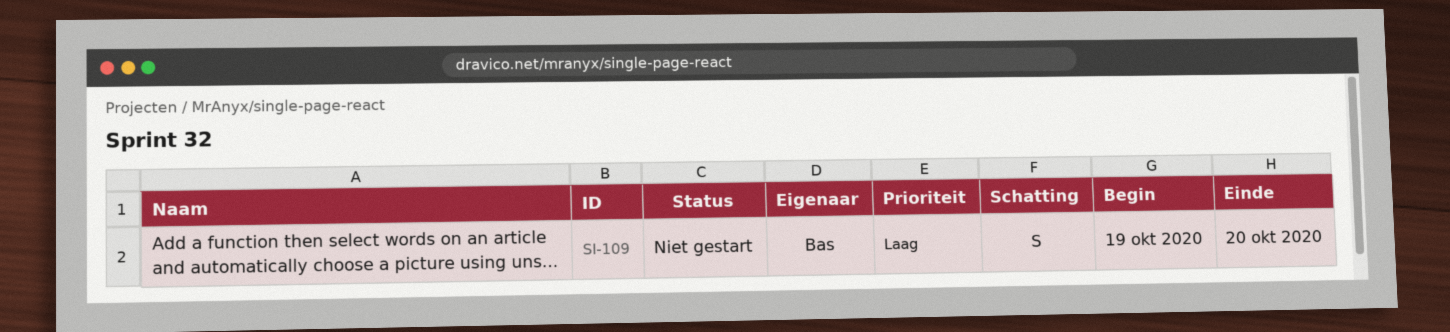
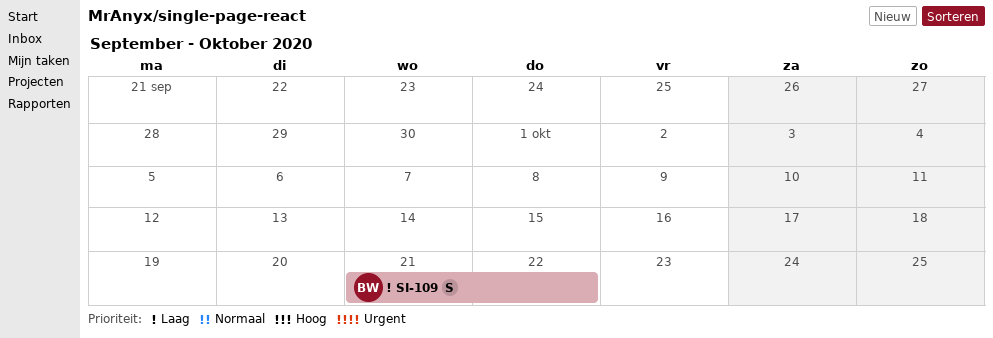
SI-109, start: Oct 19 -> Oct 21
SI-109, due: Oct 20 -> Oct 22

